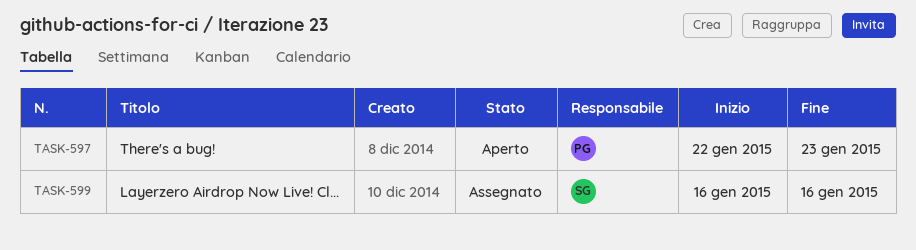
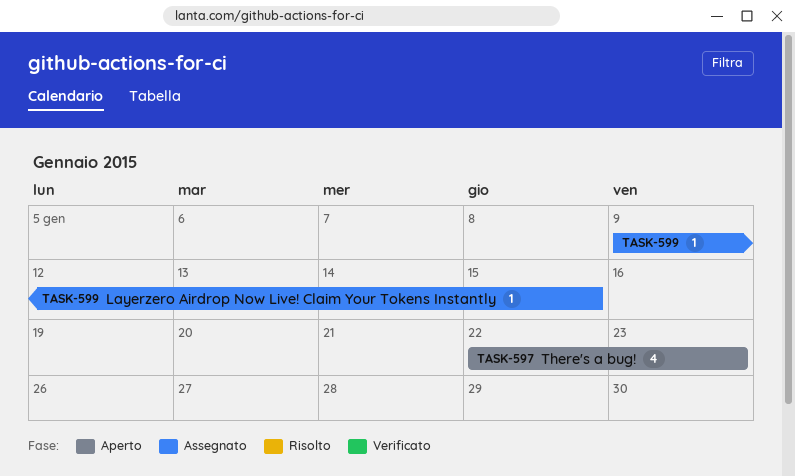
TASK-599, start: Jan 16 -> Jan 9
TASK-599, due: Jan 16 -> Jan 15

